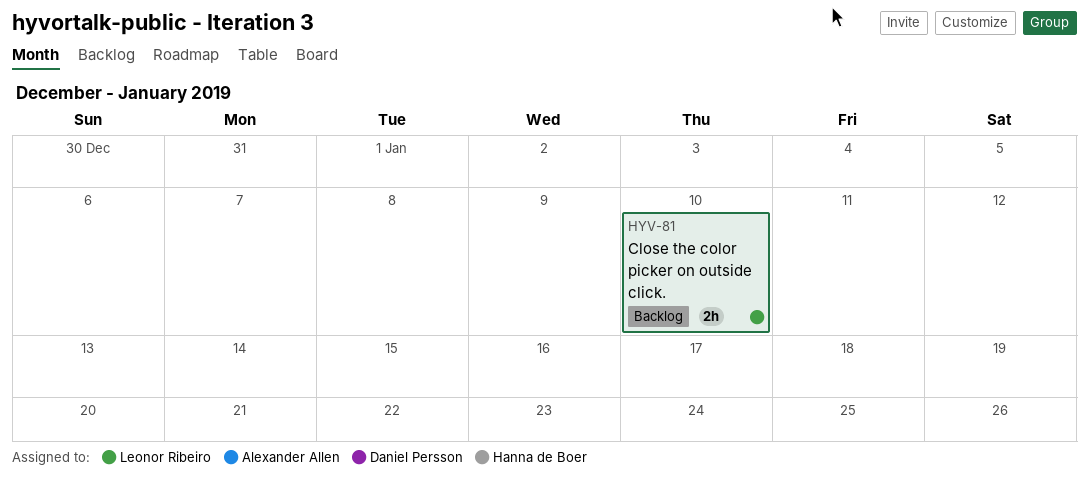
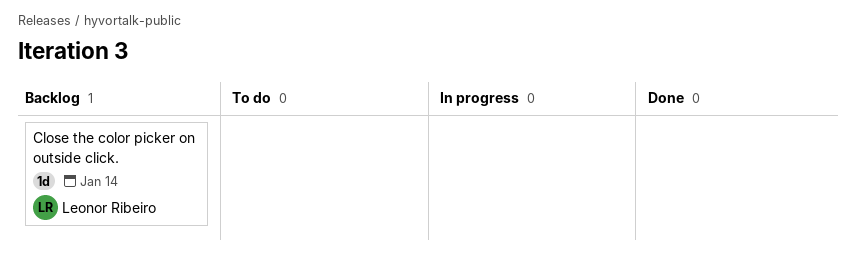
Close the color picker on outside click., estimate: 2h -> 1d
Close the color picker on outside click., due: Jan 10 -> Jan 14

